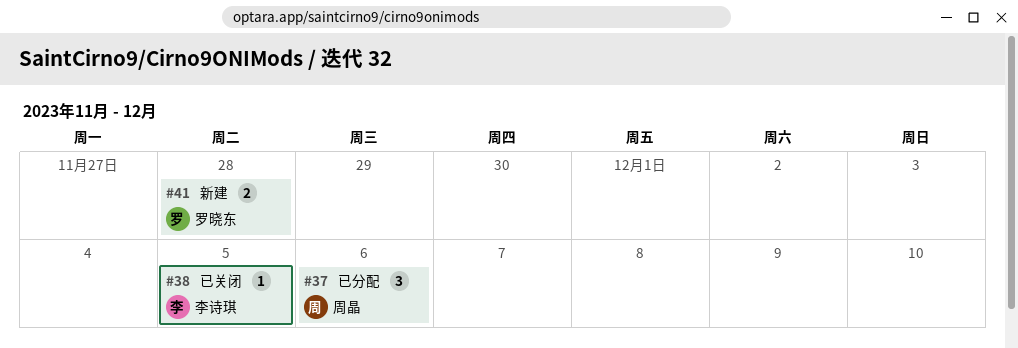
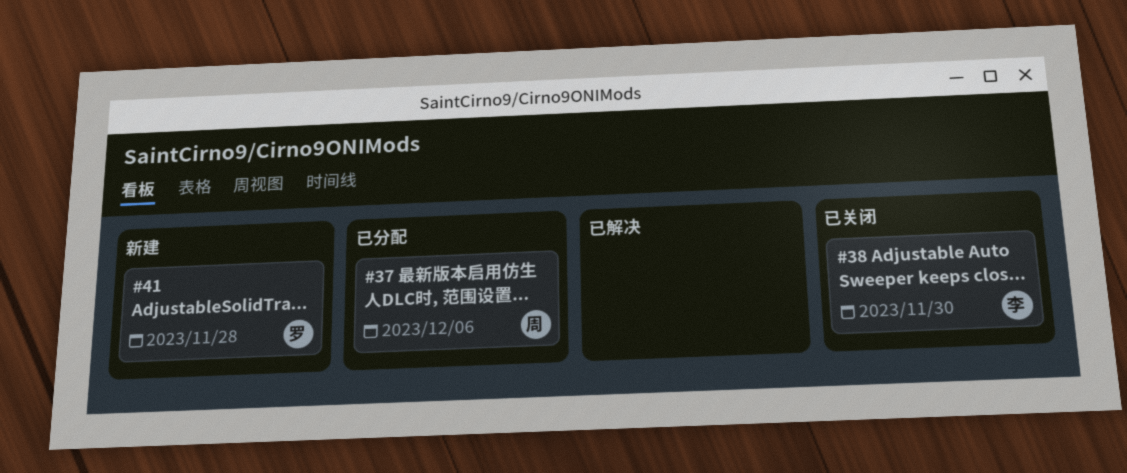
#38, due: Dec 5 -> Nov 30

